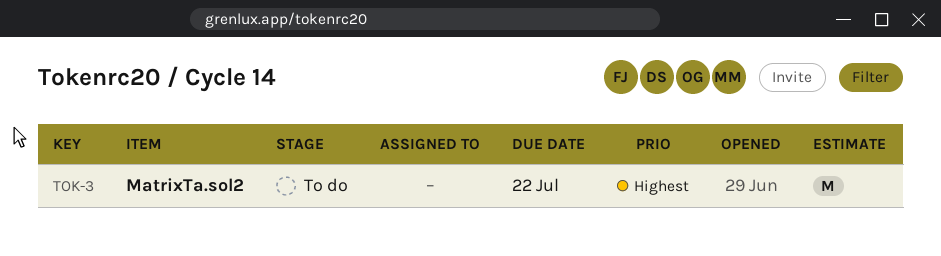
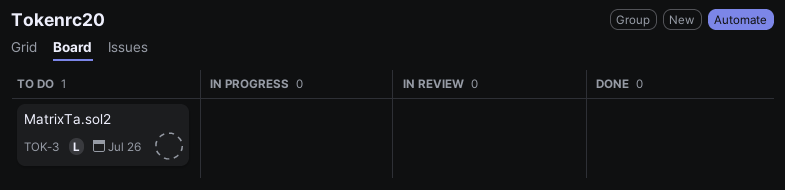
TOK-3, estimate: M -> L
TOK-3, due: Jul 22 -> Jul 26

